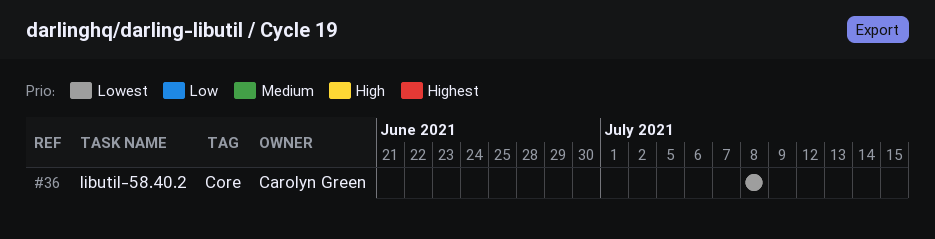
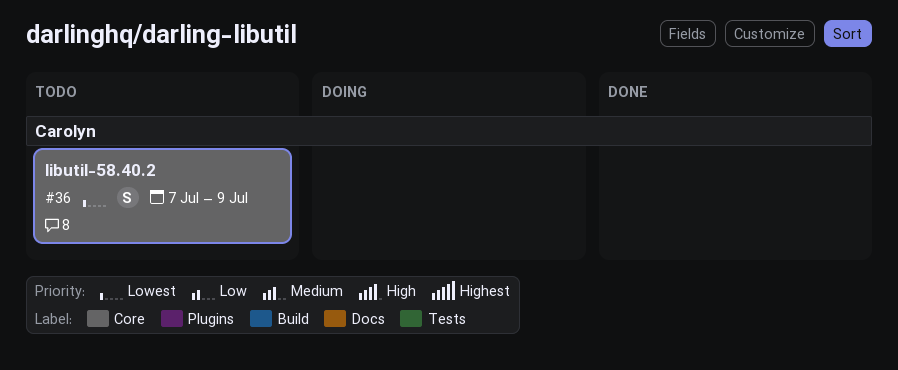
#36, start: Jul 8 -> Jul 7
#36, due: Jul 8 -> Jul 9

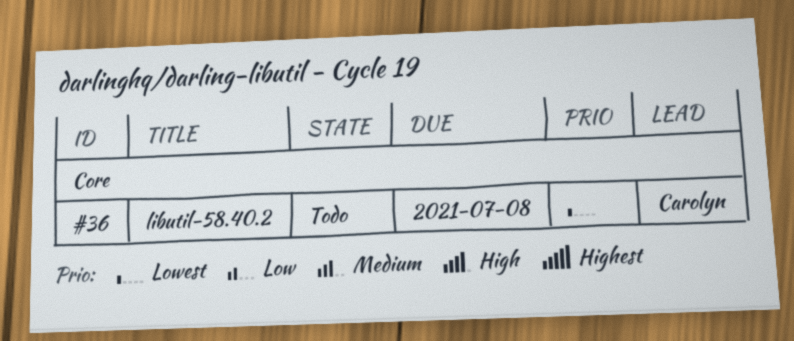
#36, due: Jul 9 -> Jul 8

